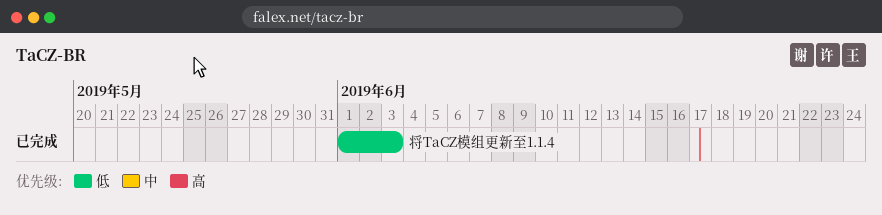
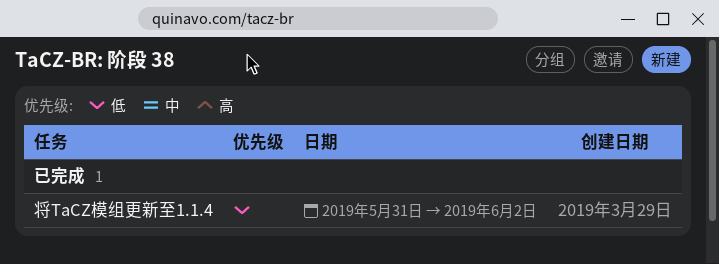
将TaCZ模组更新至1.1.4, start: Jun 1 -> May 31
将TaCZ模组更新至1.1.4, due: Jun 3 -> Jun 2

